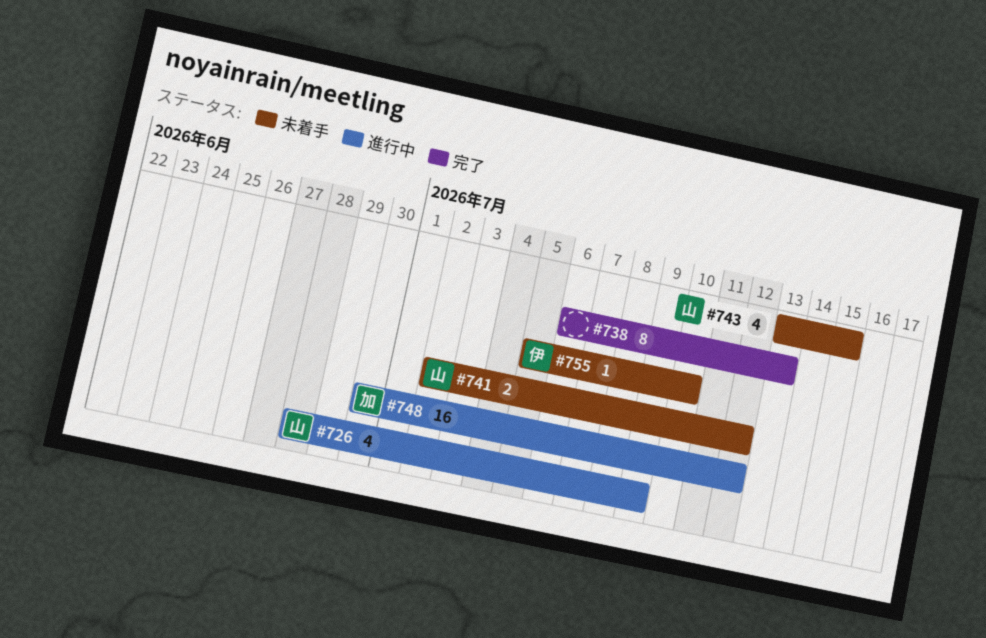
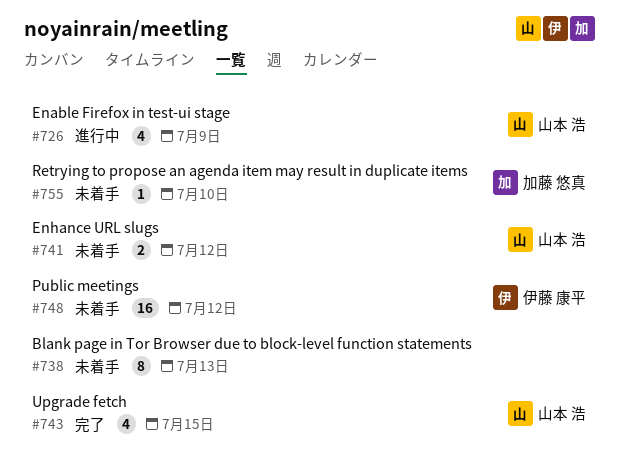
#738, status: 完了 -> 未着手
#743, status: 未着手 -> 完了
#748, status: 進行中 -> 未着手
#748, owner: 加藤 悠真 -> 伊藤 康平
#755, owner: 伊藤 康平 -> 加藤 悠真

